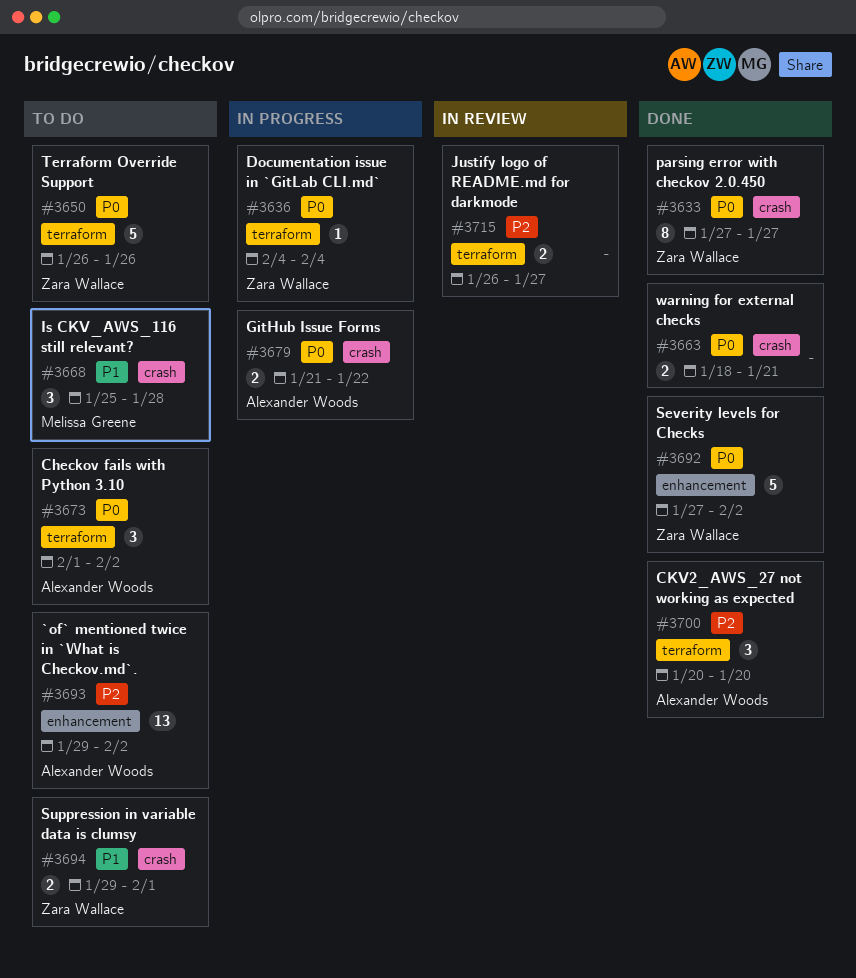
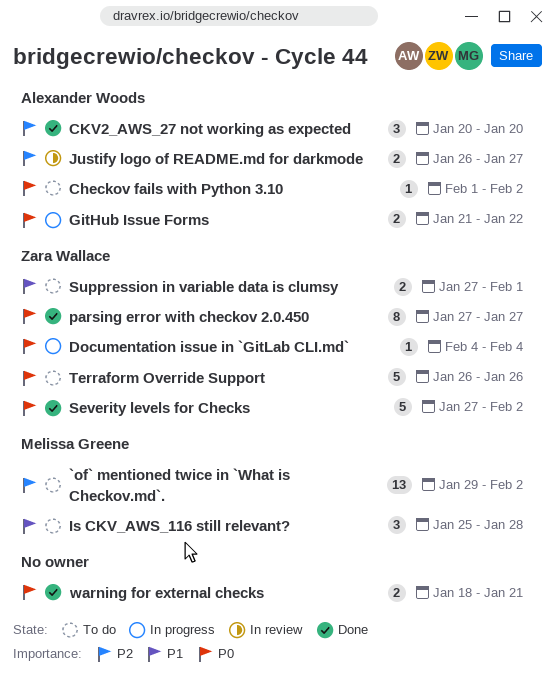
`of` mentioned twice in `What is Checkov.md`., owner: Alexander Woods -> Melissa Greene
Checkov fails with Python 3.10, estimate: 3 -> 1
Justify logo of README.md for darkmode, owner: none -> Alexander Woods
Suppression in variable data is clumsy, start: Jan 29 -> Jan 27

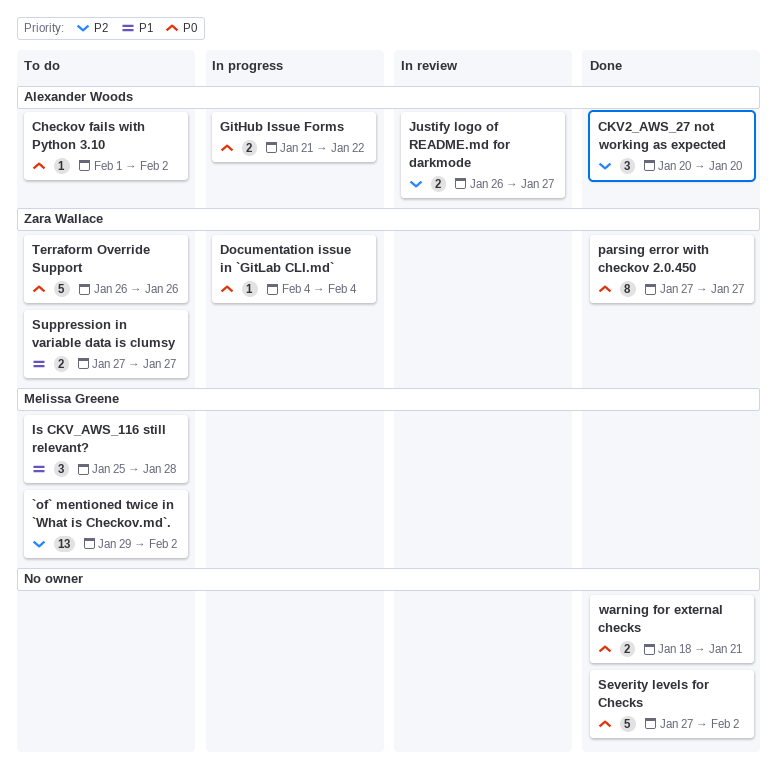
Severity levels for Checks, owner: Zara Wallace -> none
Suppression in variable data is clumsy, due: Feb 1 -> Jan 27

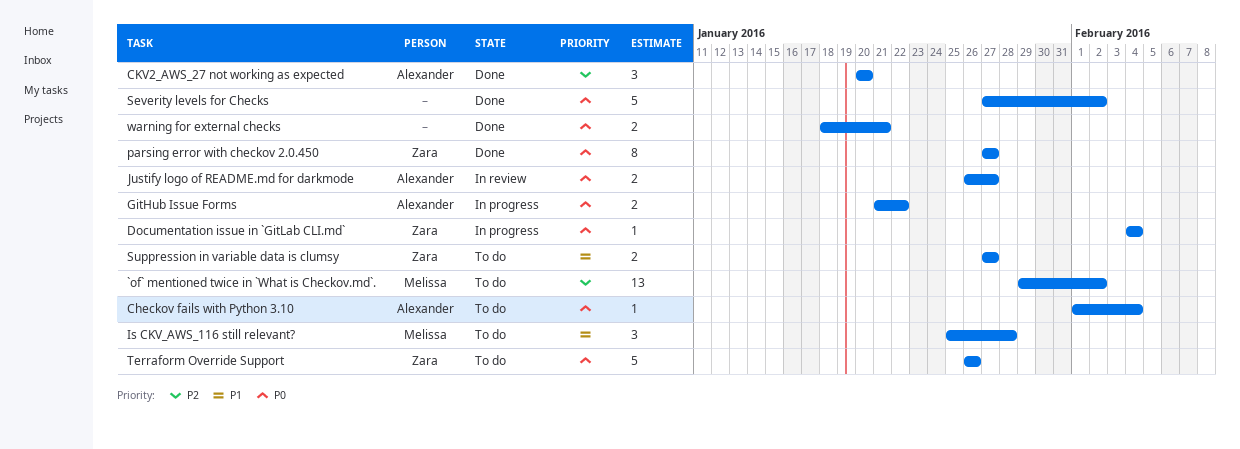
Checkov fails with Python 3.10, due: Feb 2 -> Feb 4
Justify logo of README.md for darkmode, priority: P2 -> P0

